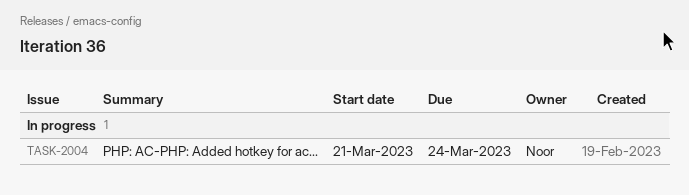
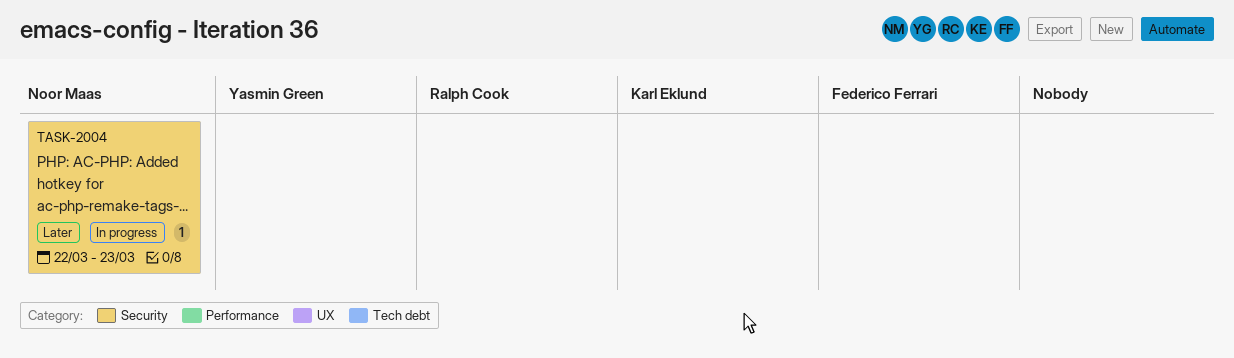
TASK-2004, start: Mar 21 -> Mar 22
TASK-2004, due: Mar 24 -> Mar 23

